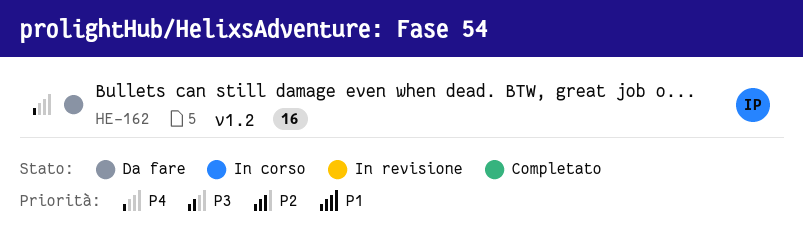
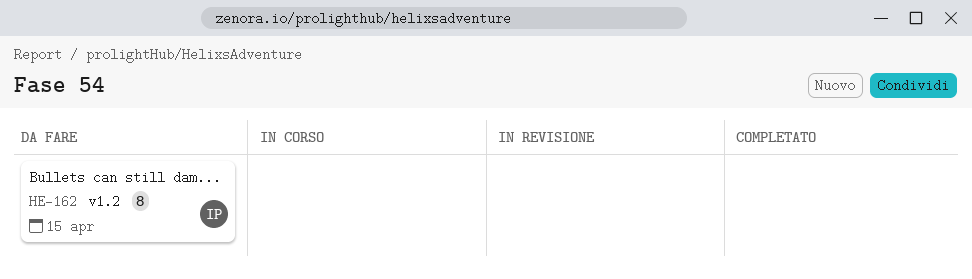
HE-162, estimate: 16 -> 8

